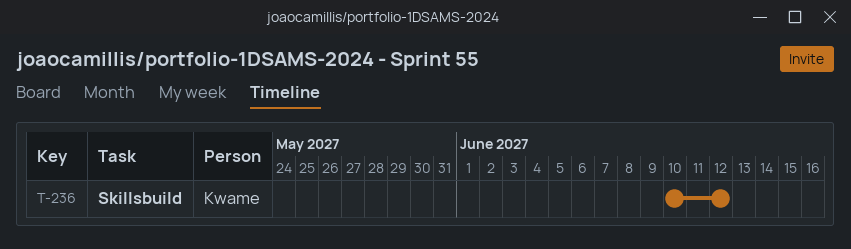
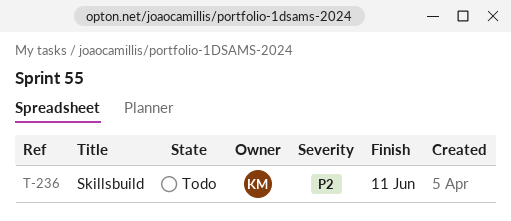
T-236, due: Jun 12 -> Jun 11

